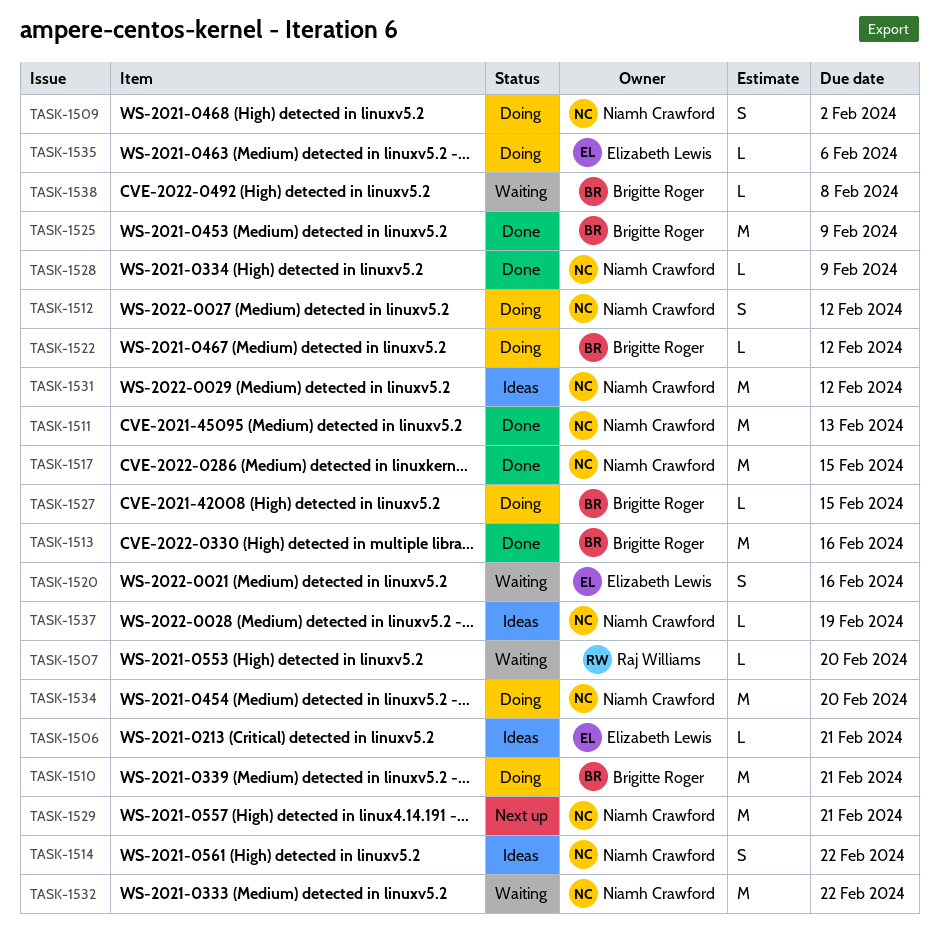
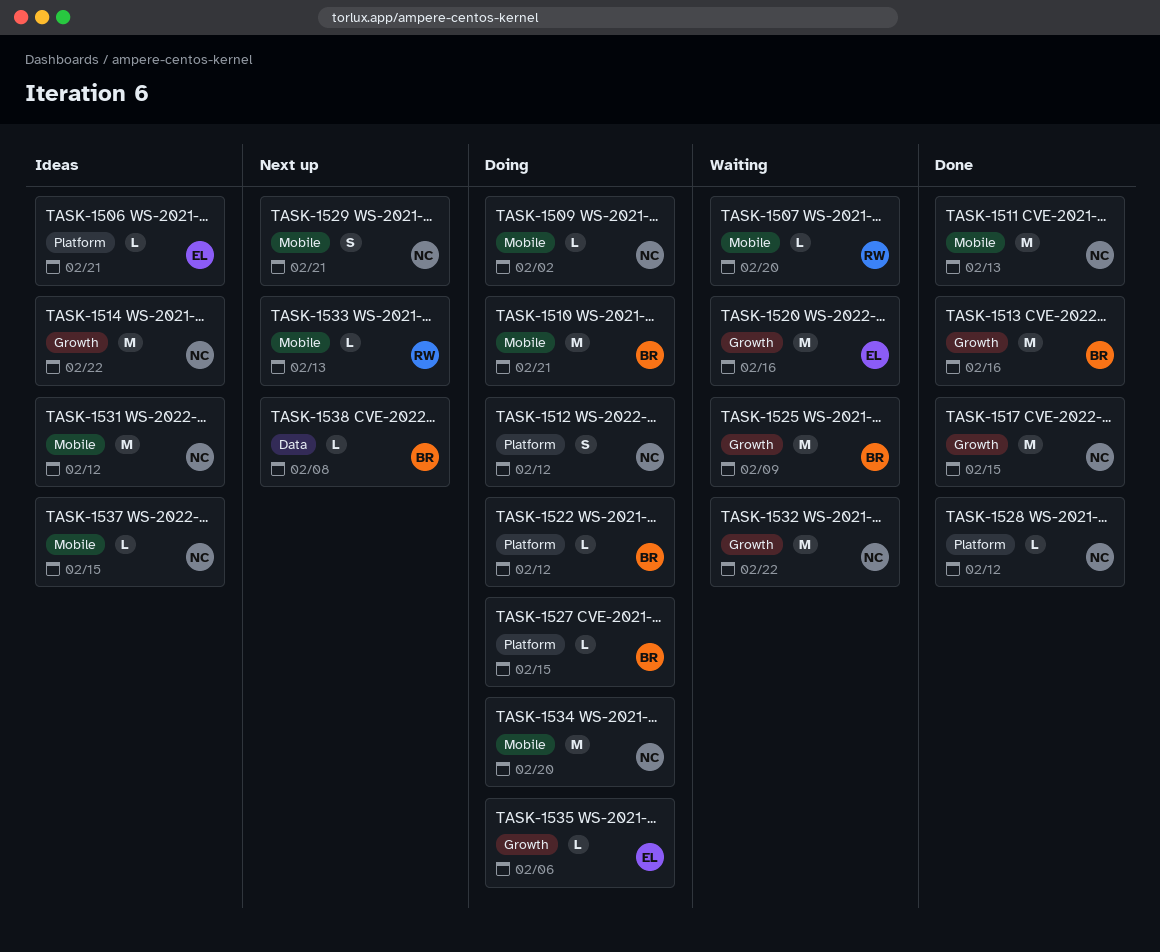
TASK-1509, estimate: S -> L
TASK-1514, estimate: S -> M
TASK-1520, estimate: S -> M
TASK-1525, status: Done -> Waiting
TASK-1528, due: Feb 9 -> Feb 12
TASK-1529, estimate: M -> S
TASK-1533: none -> present
TASK-1537, due: Feb 19 -> Feb 15
TASK-1538, status: Waiting -> Next up

